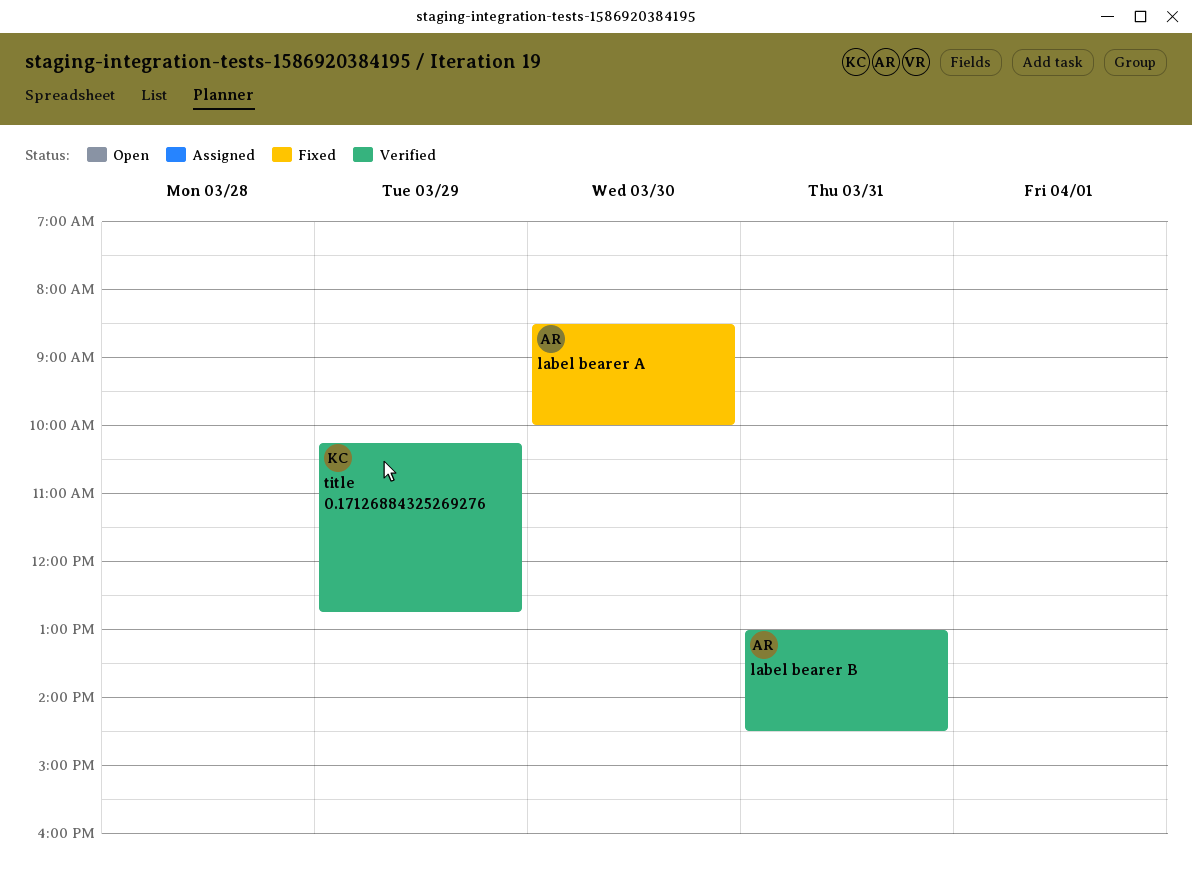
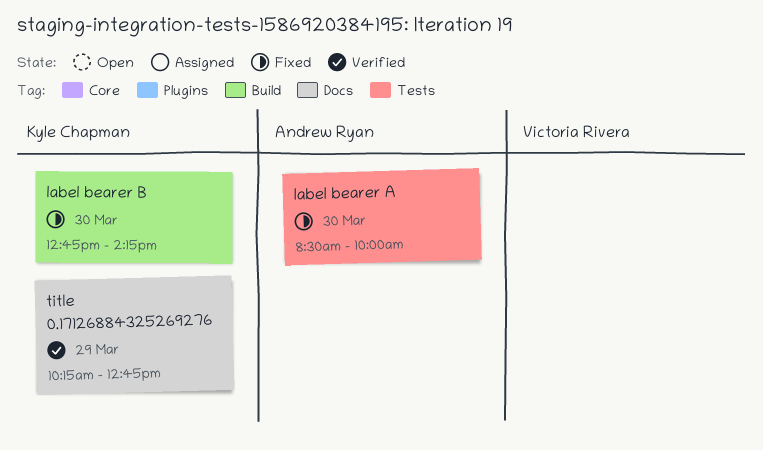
label bearer B, status: Verified -> Fixed
label bearer B, owner: Andrew Ryan -> Kyle Chapman
label bearer B, day: Mar 31 -> Mar 30
label bearer B, begins: 13:00 -> 12:45
label bearer B, ends: 14:30 -> 14:15

